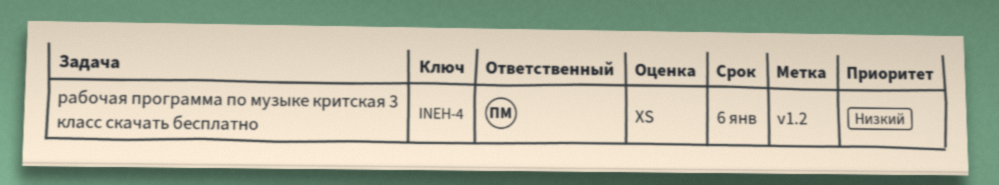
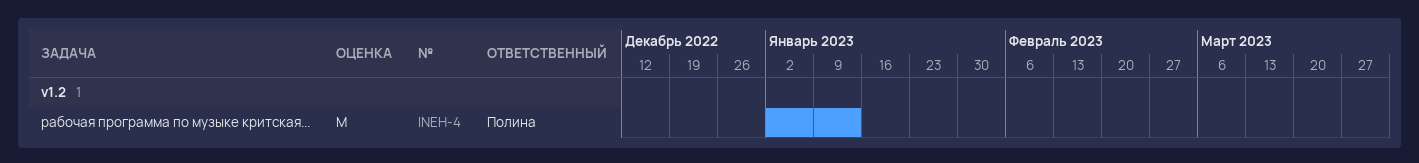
INEH-4, estimate: XS -> M
INEH-4, due: Jan 6 -> Jan 13

